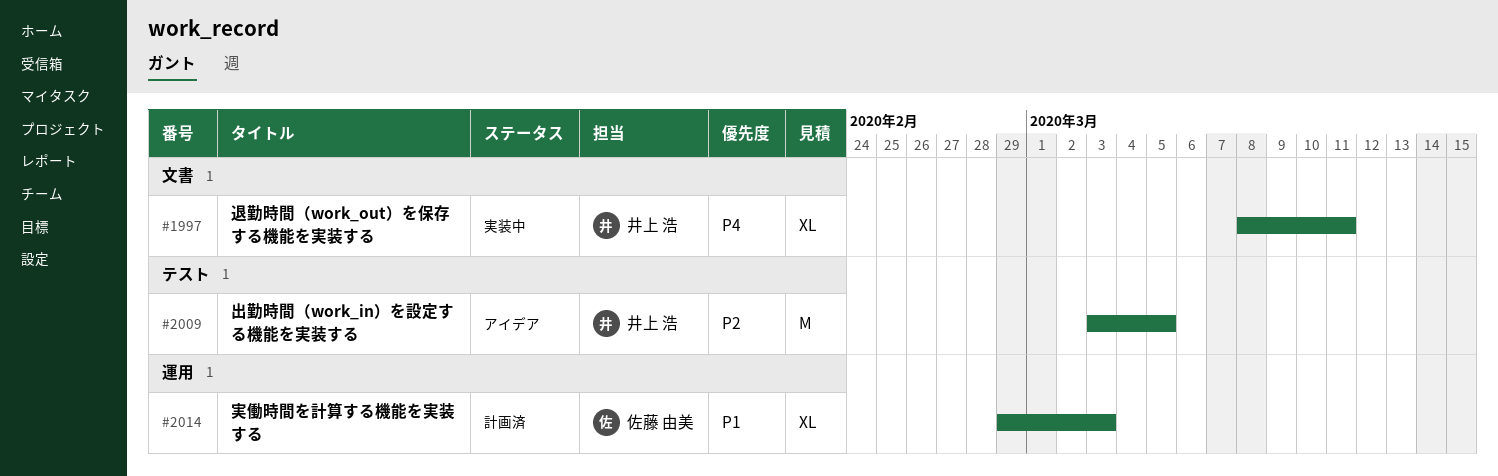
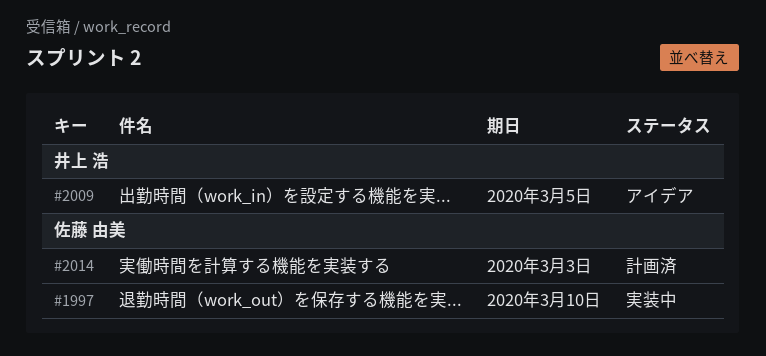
#1997, owner: 井上 浩 -> 佐藤 由美
#1997, due: Mar 11 -> Mar 10

